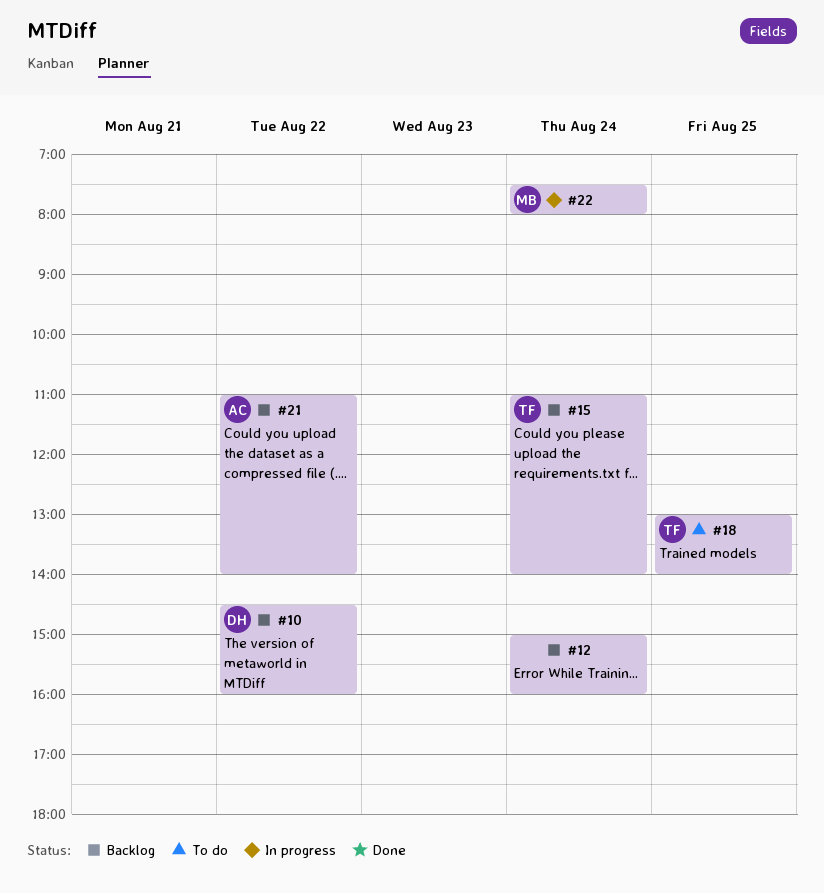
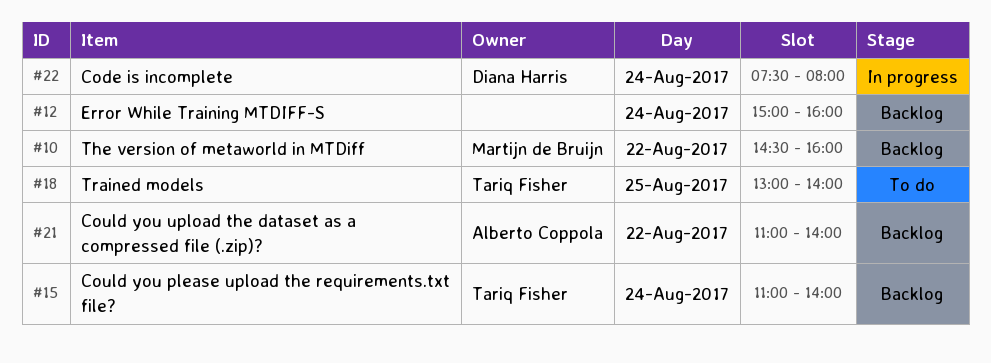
#10, owner: Diana Harris -> Martijn de Bruijn
#22, owner: Martijn de Bruijn -> Diana Harris

